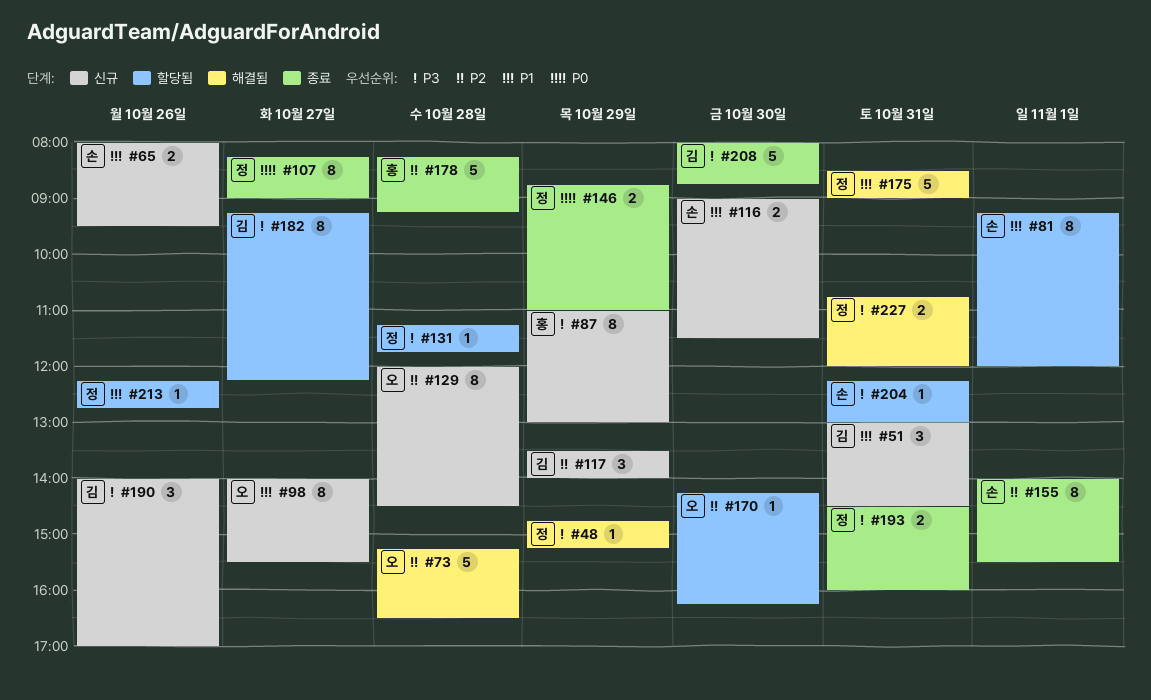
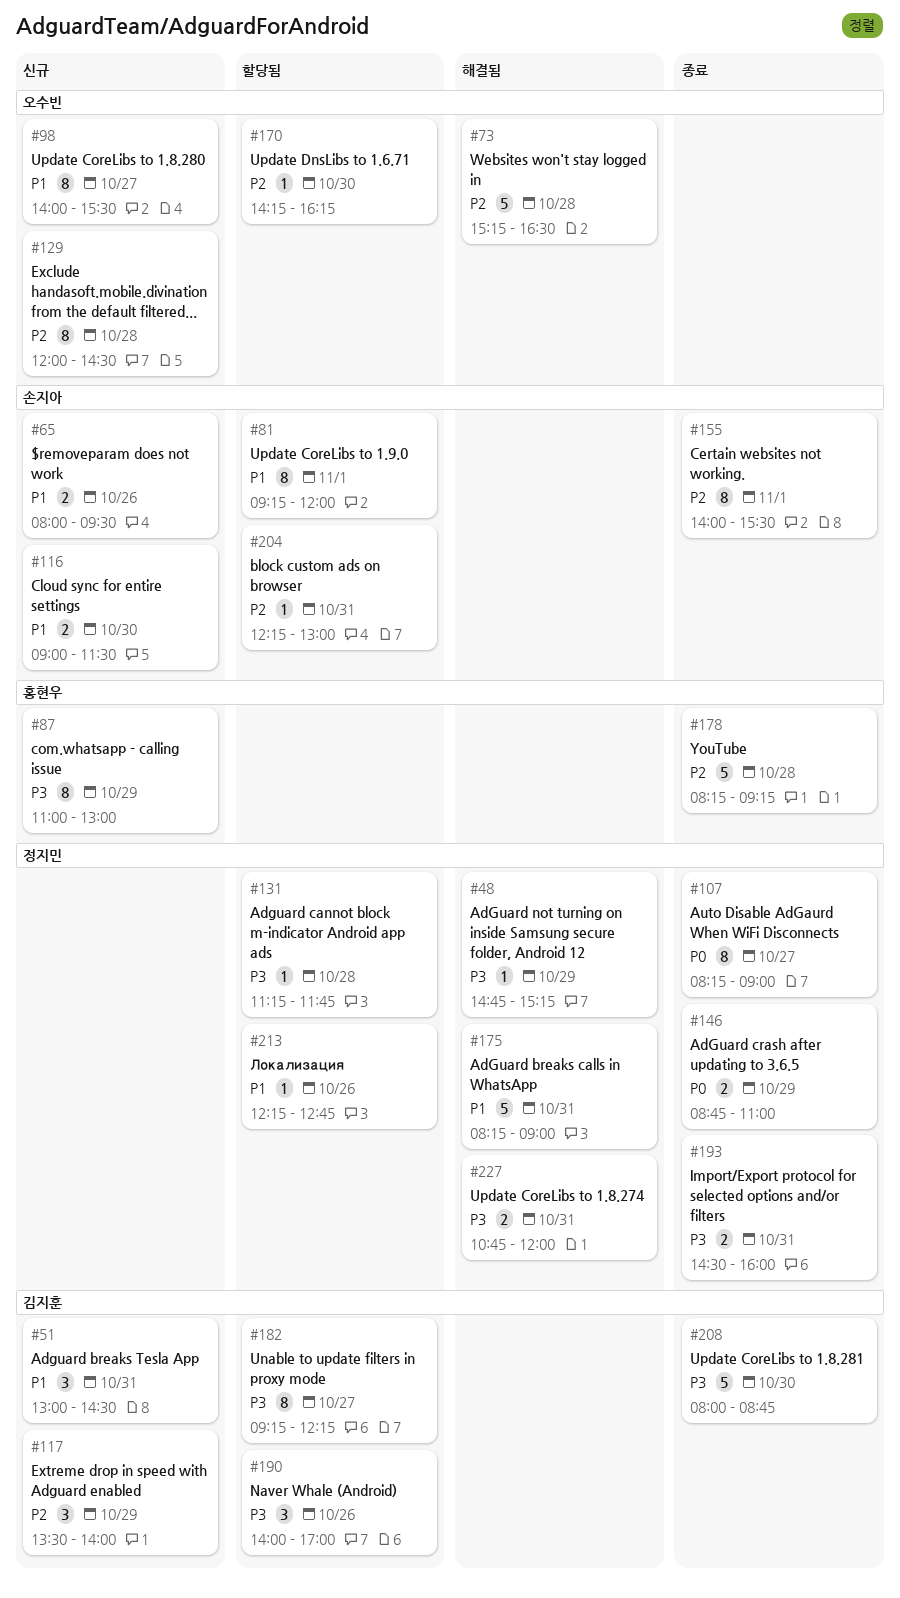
#175, begins: 08:30 -> 08:15
#190, status: 신규 -> 할당됨
#204, priority: P3 -> P2

